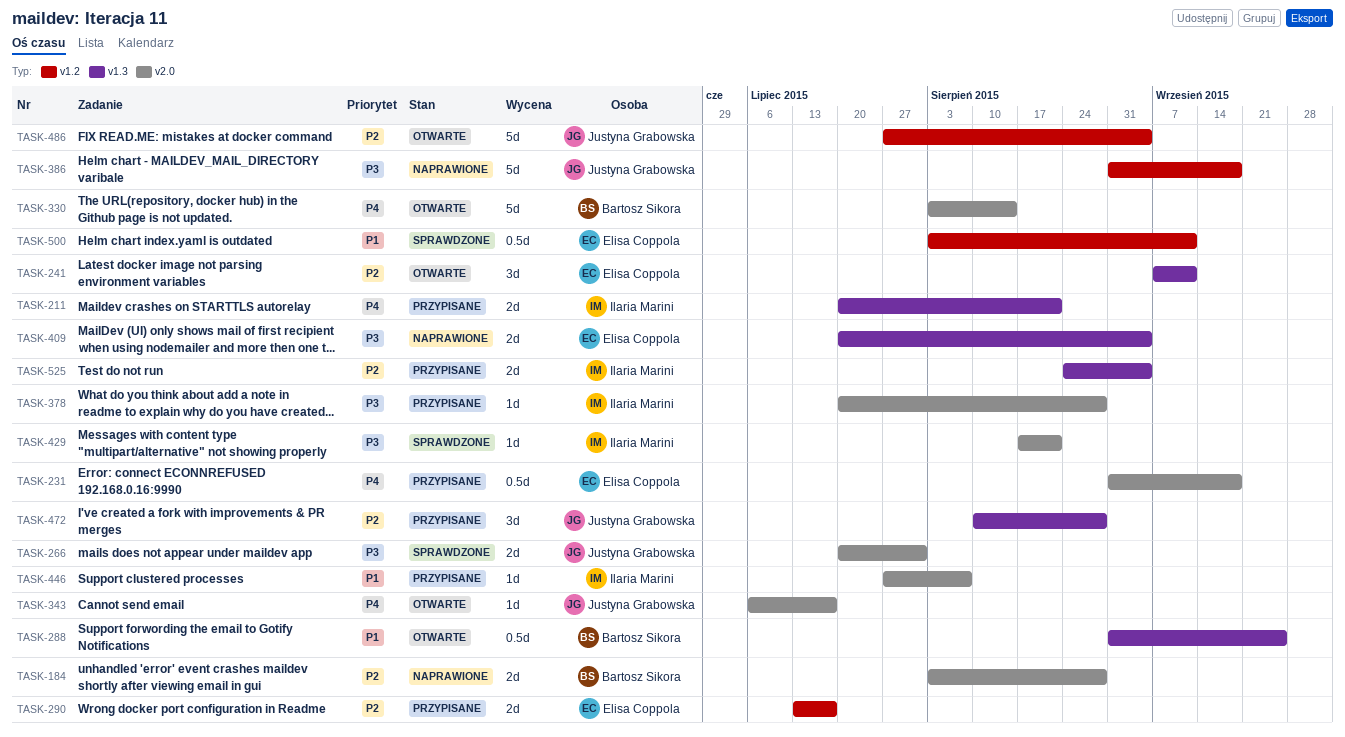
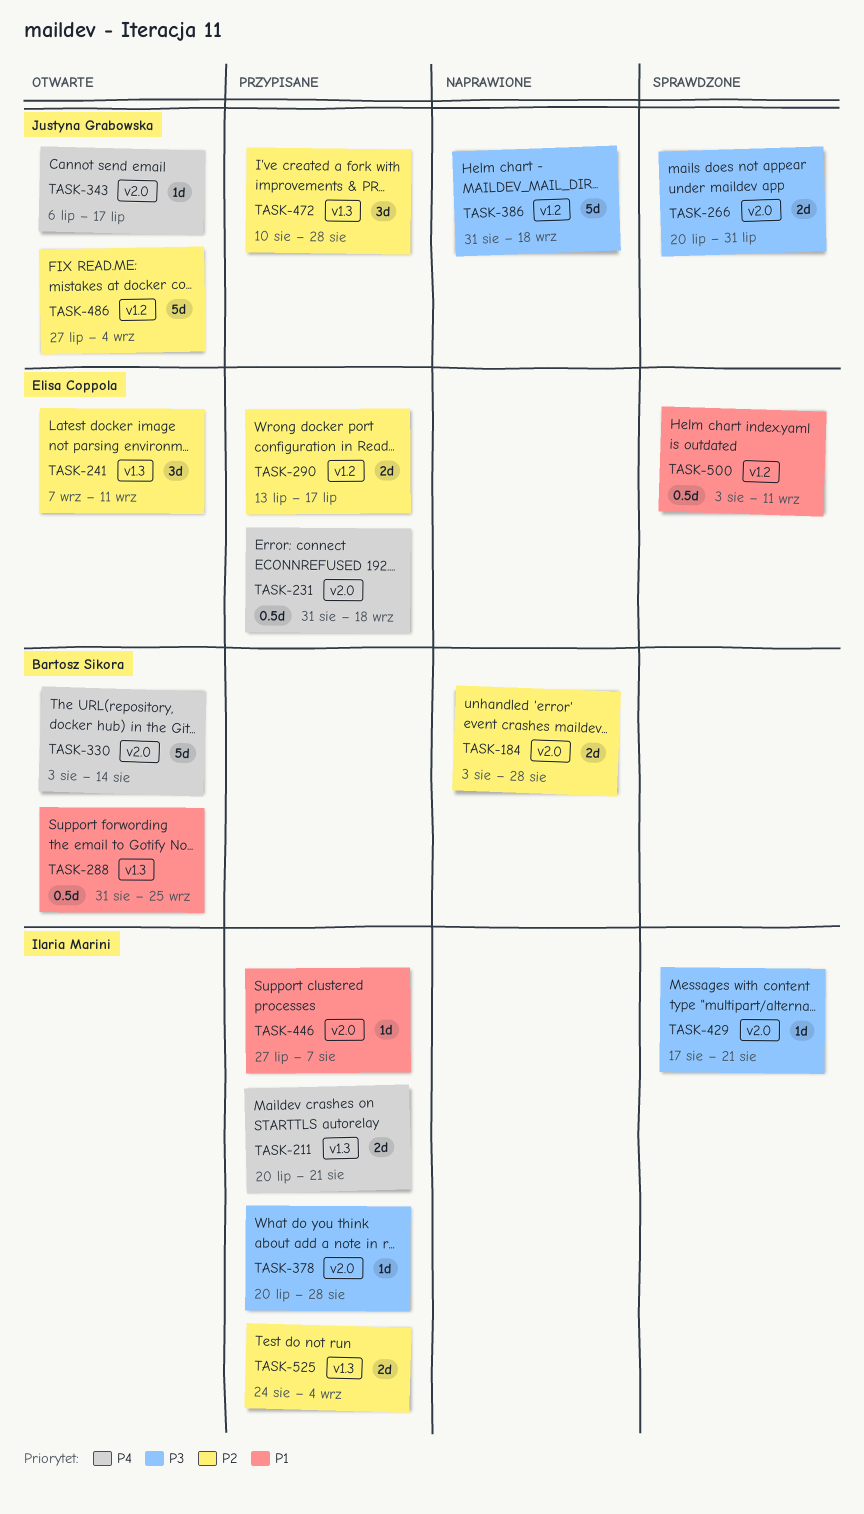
TASK-409: present -> none

